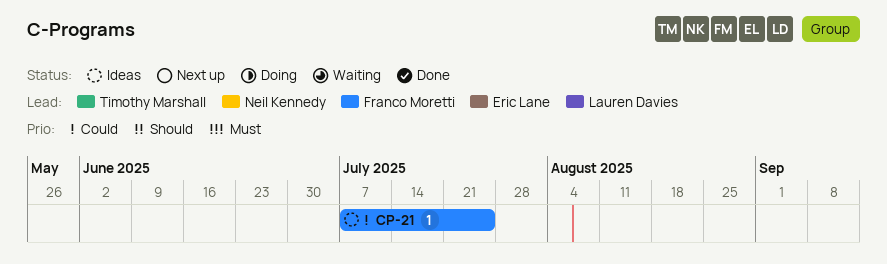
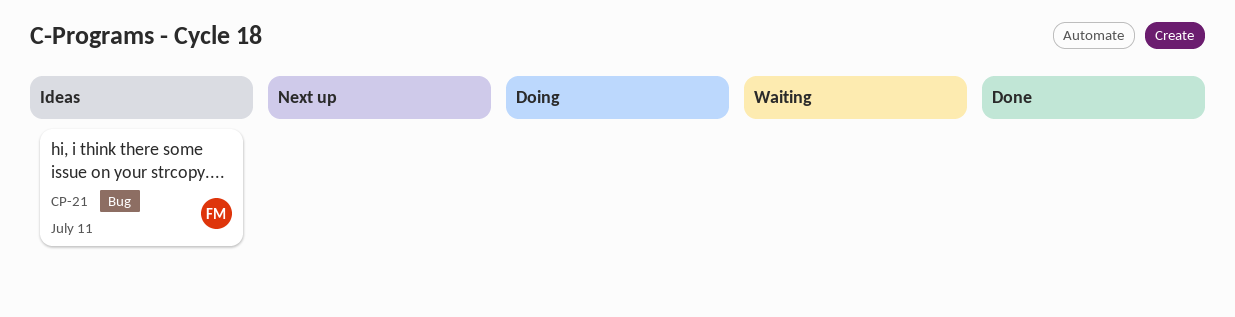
CP-21, due: Jul 25 -> Jul 11

